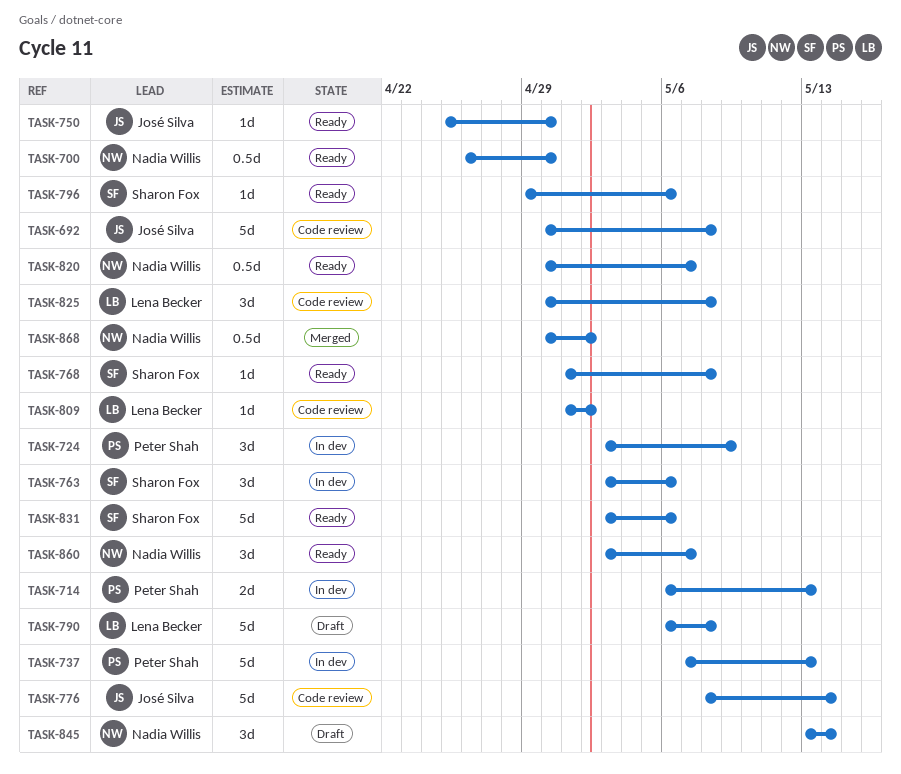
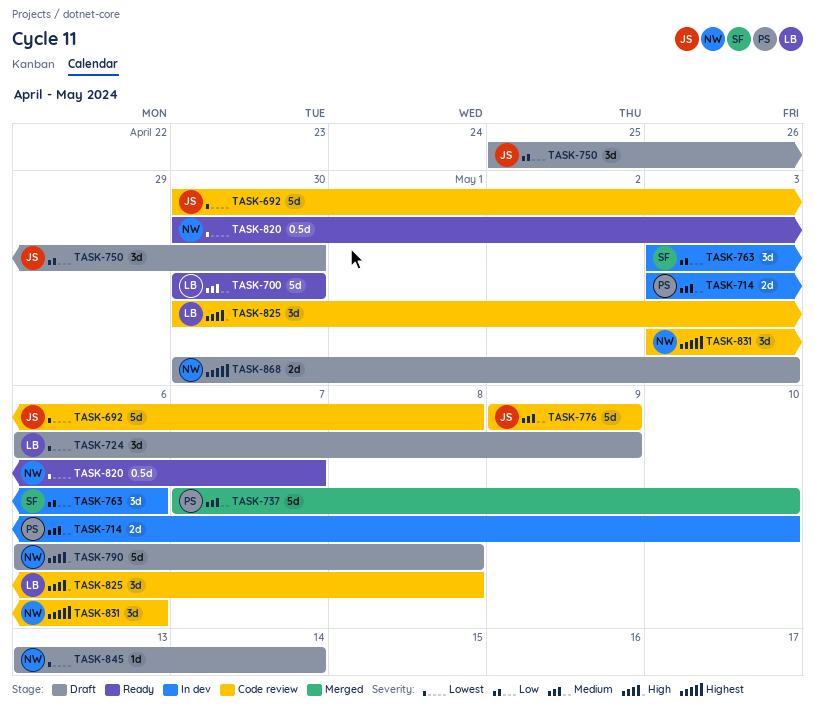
TASK-700, owner: Nadia Willis -> Lena Becker
TASK-700, estimate: 0.5d -> 5d
TASK-700, start: Apr 26 -> Apr 30
TASK-714, start: May 6 -> May 3
TASK-714, due: May 13 -> May 10
TASK-724, status: In dev -> Draft
TASK-724, owner: Peter Shah -> Lena Becker
TASK-724, start: May 3 -> May 6
TASK-737, status: In dev -> Merged
TASK-737, due: May 13 -> May 10
TASK-750, status: Ready -> Draft
TASK-750, estimate: 1d -> 3d
TASK-768: present -> none
TASK-776, start: May 8 -> May 9
TASK-776, due: May 14 -> May 9
TASK-790, owner: Lena Becker -> Nadia Willis
TASK-796: present -> none
TASK-809: present -> none
TASK-831, status: Ready -> Code review
TASK-831, owner: Sharon Fox -> Nadia Willis
TASK-831, estimate: 5d -> 3d
TASK-845, estimate: 3d -> 1d
TASK-860: present -> none
TASK-868, status: Merged -> Draft
TASK-868, estimate: 0.5d -> 2d
TASK-868, due: May 2 -> May 3

